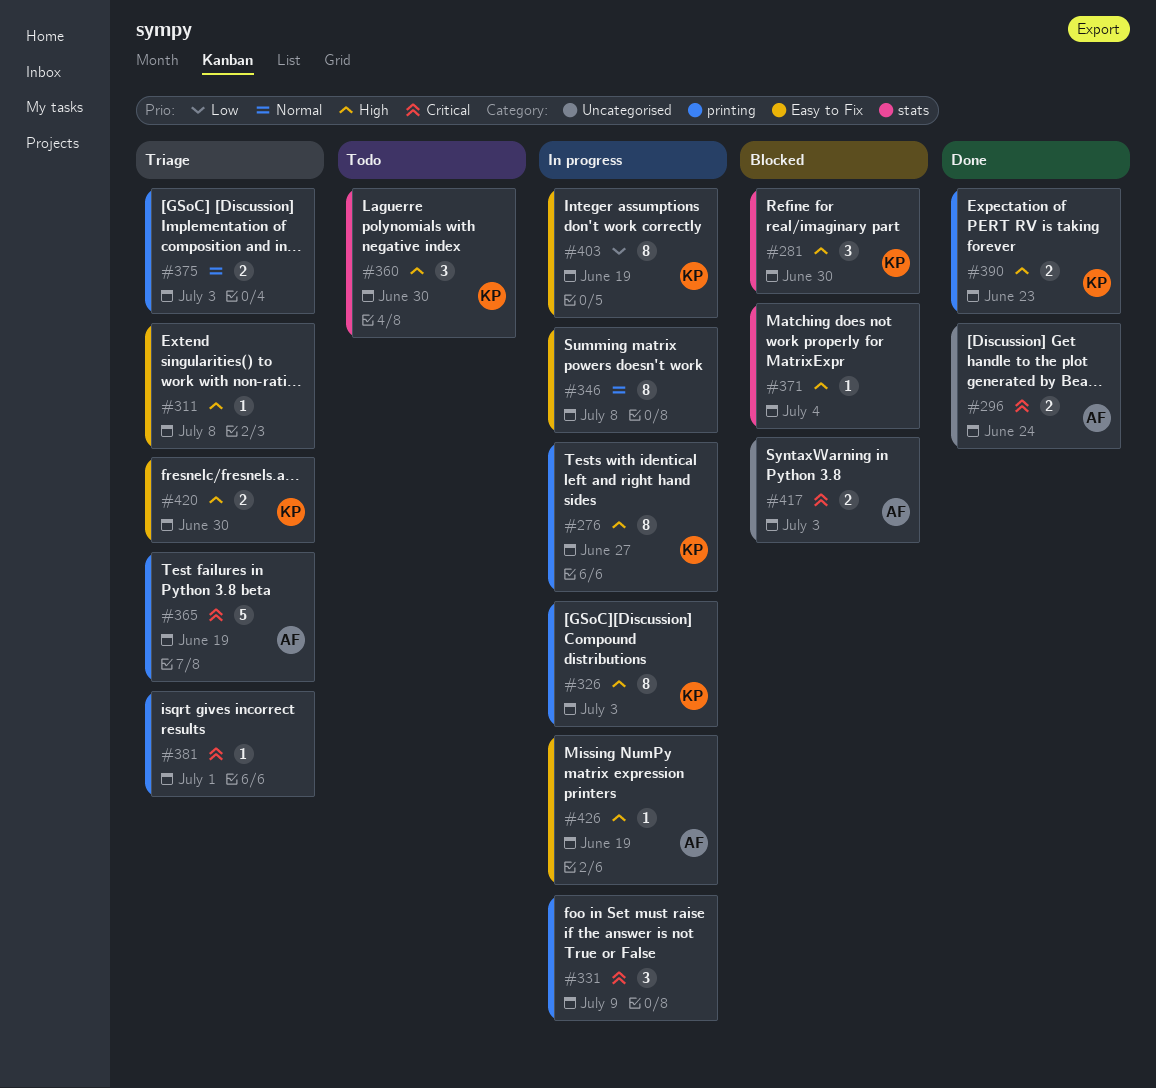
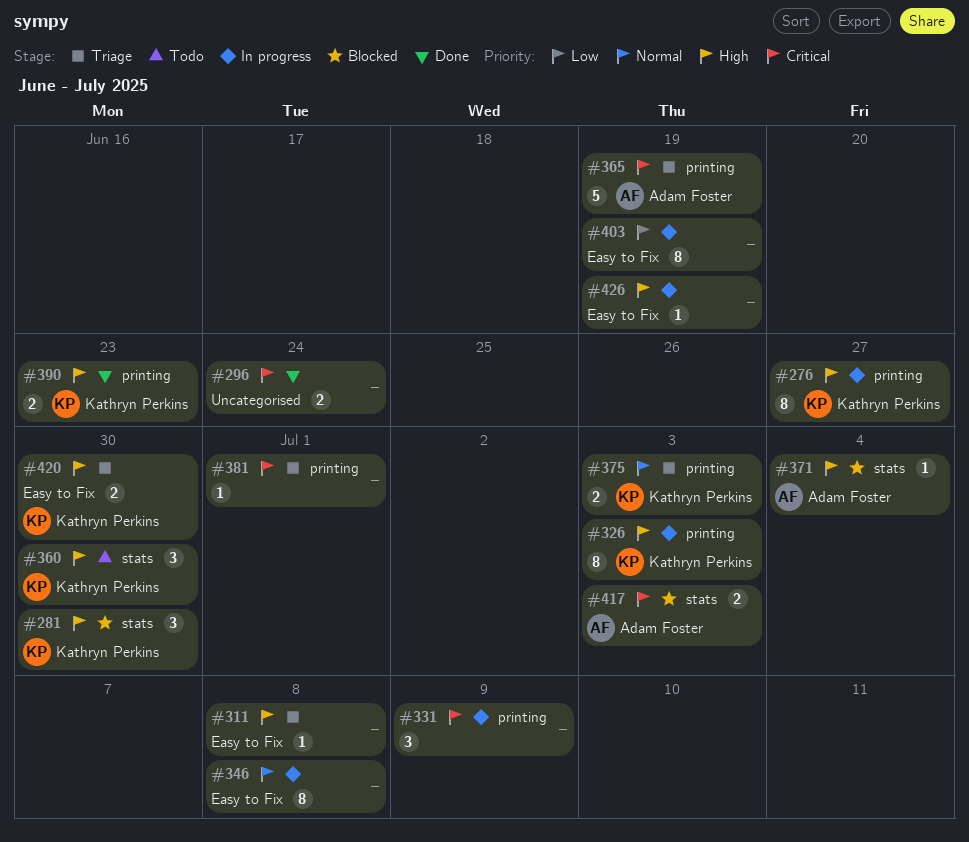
#296, owner: Adam Foster -> none
#371, owner: none -> Adam Foster
#375, owner: none -> Kathryn Perkins
#403, owner: Kathryn Perkins -> none
#417, label: Uncategorised -> stats
#426, owner: Adam Foster -> none

